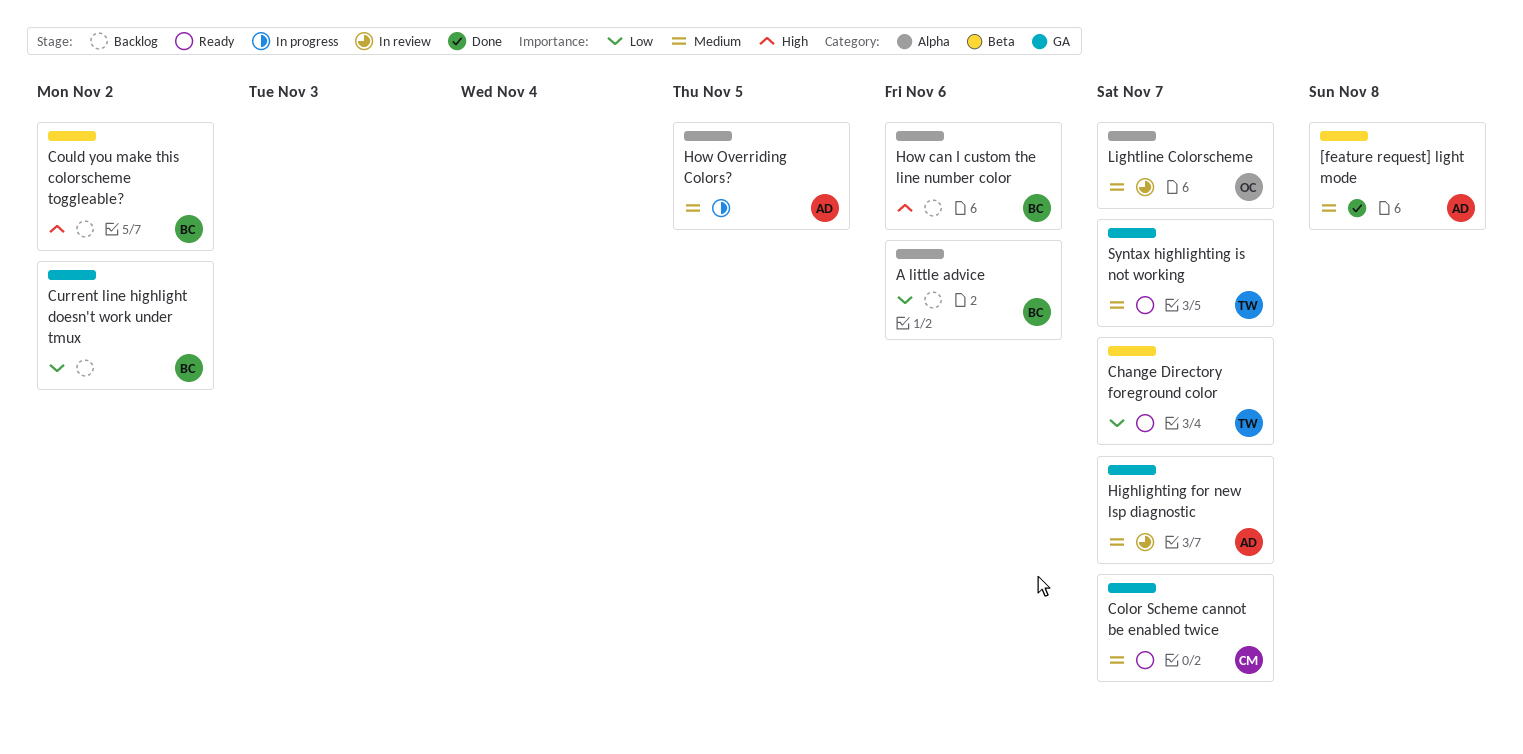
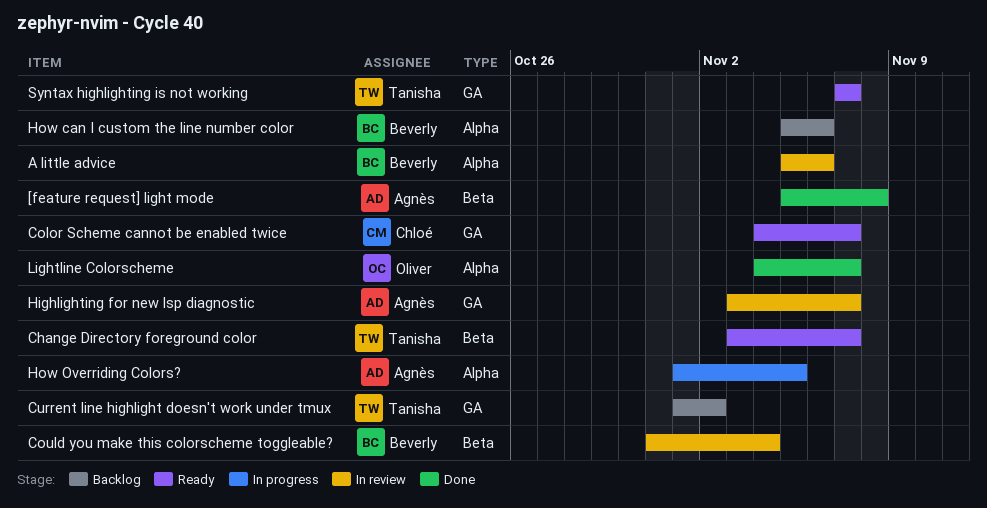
A little advice, status: Backlog -> In review
Could you make this colorscheme toggleable?, status: Backlog -> In review
Could you make this colorscheme toggleable?, due: Nov 2 -> Nov 4
Current line highlight doesn't work under tmux, owner: Beverly -> Tanisha
Lightline Colorscheme, status: In review -> Done

